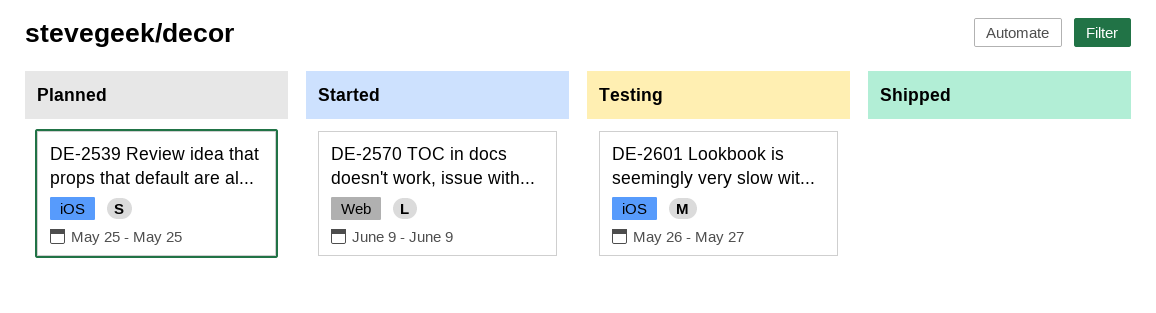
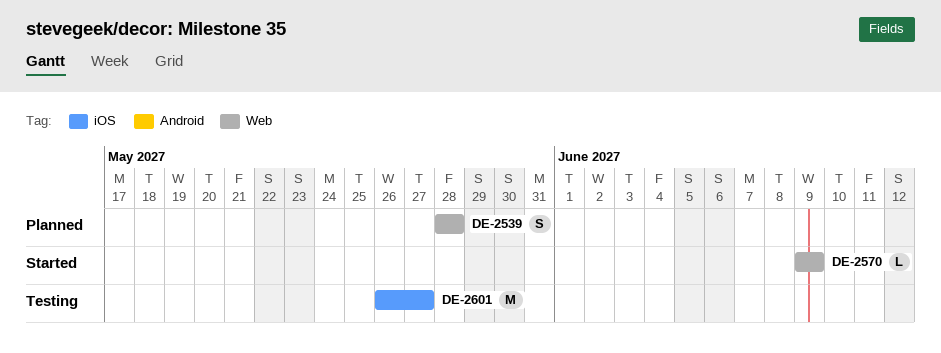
DE-2539, label: iOS -> Web
DE-2539, start: May 25 -> May 28
DE-2539, due: May 25 -> May 28

